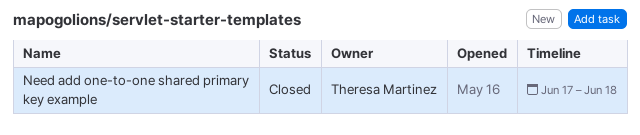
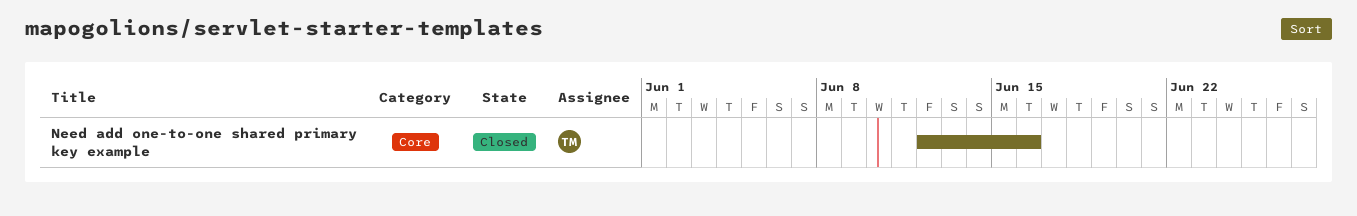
Need add one-to-one shared primary key example, start: Jun 17 -> Jun 12
Need add one-to-one shared primary key example, due: Jun 18 -> Jun 16

